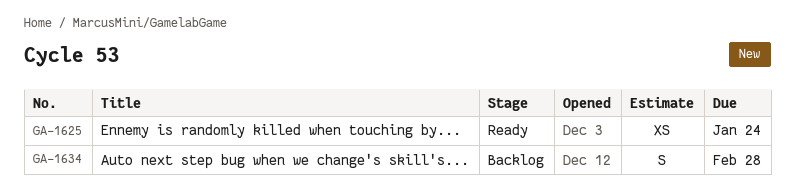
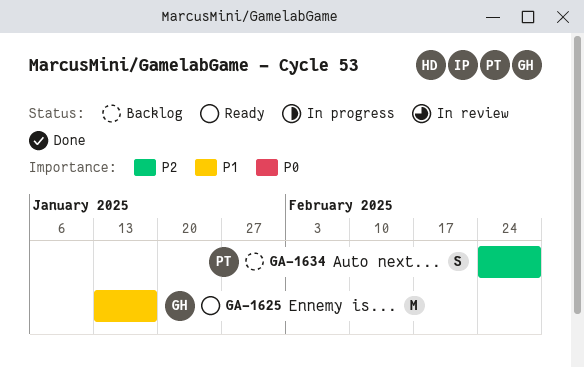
GA-1625, estimate: XS -> M
GA-1625, due: Jan 24 -> Jan 17

